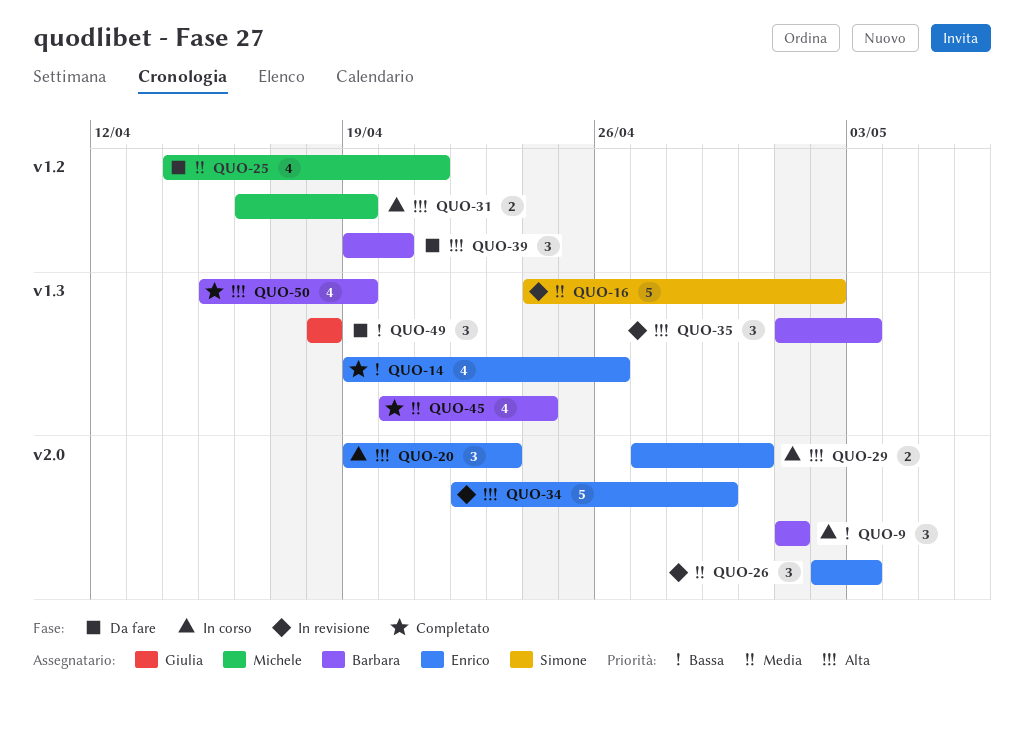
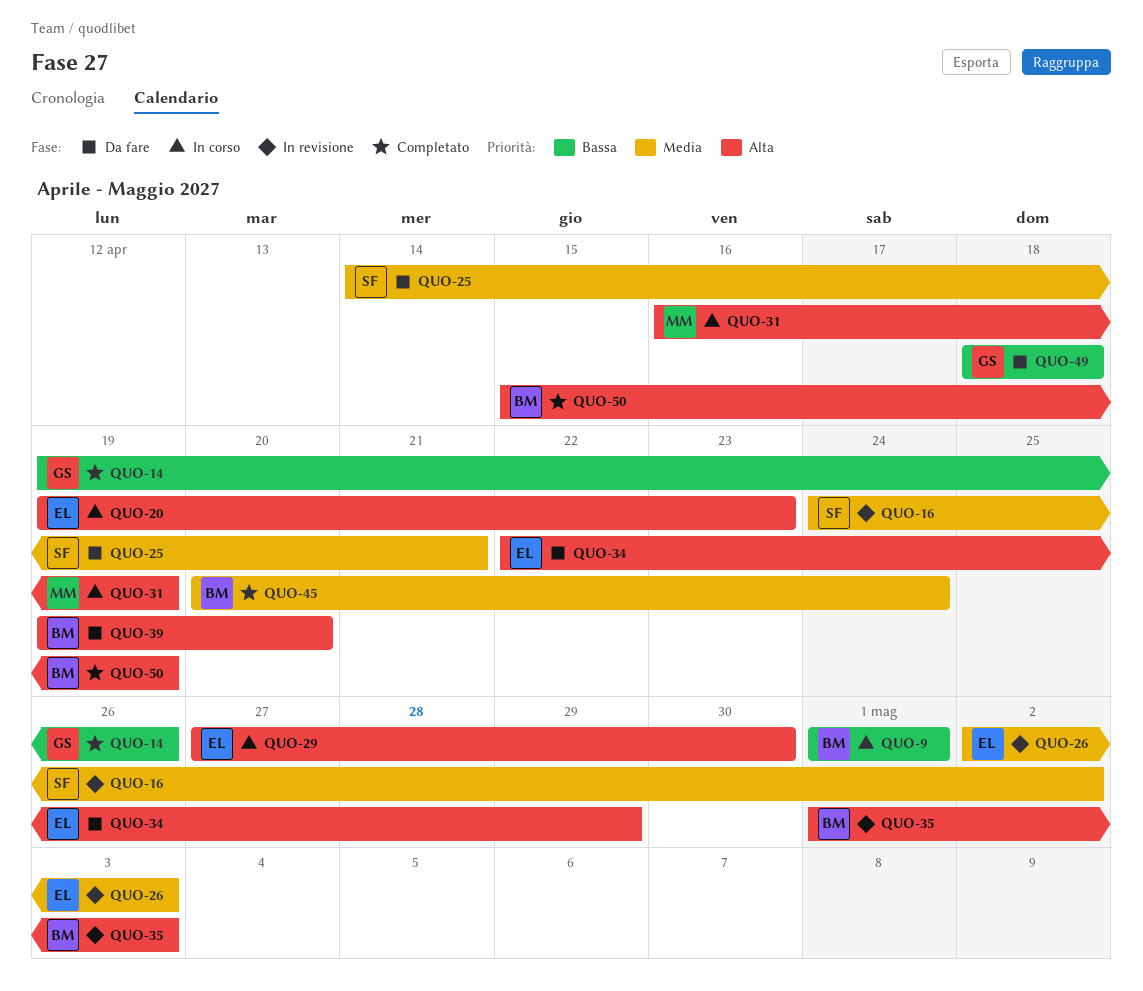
QUO-14, owner: Enrico -> Giulia
QUO-25, owner: Michele -> Simone
QUO-34, status: In revisione -> Da fare

